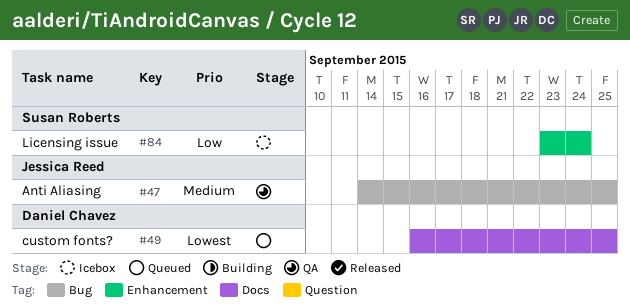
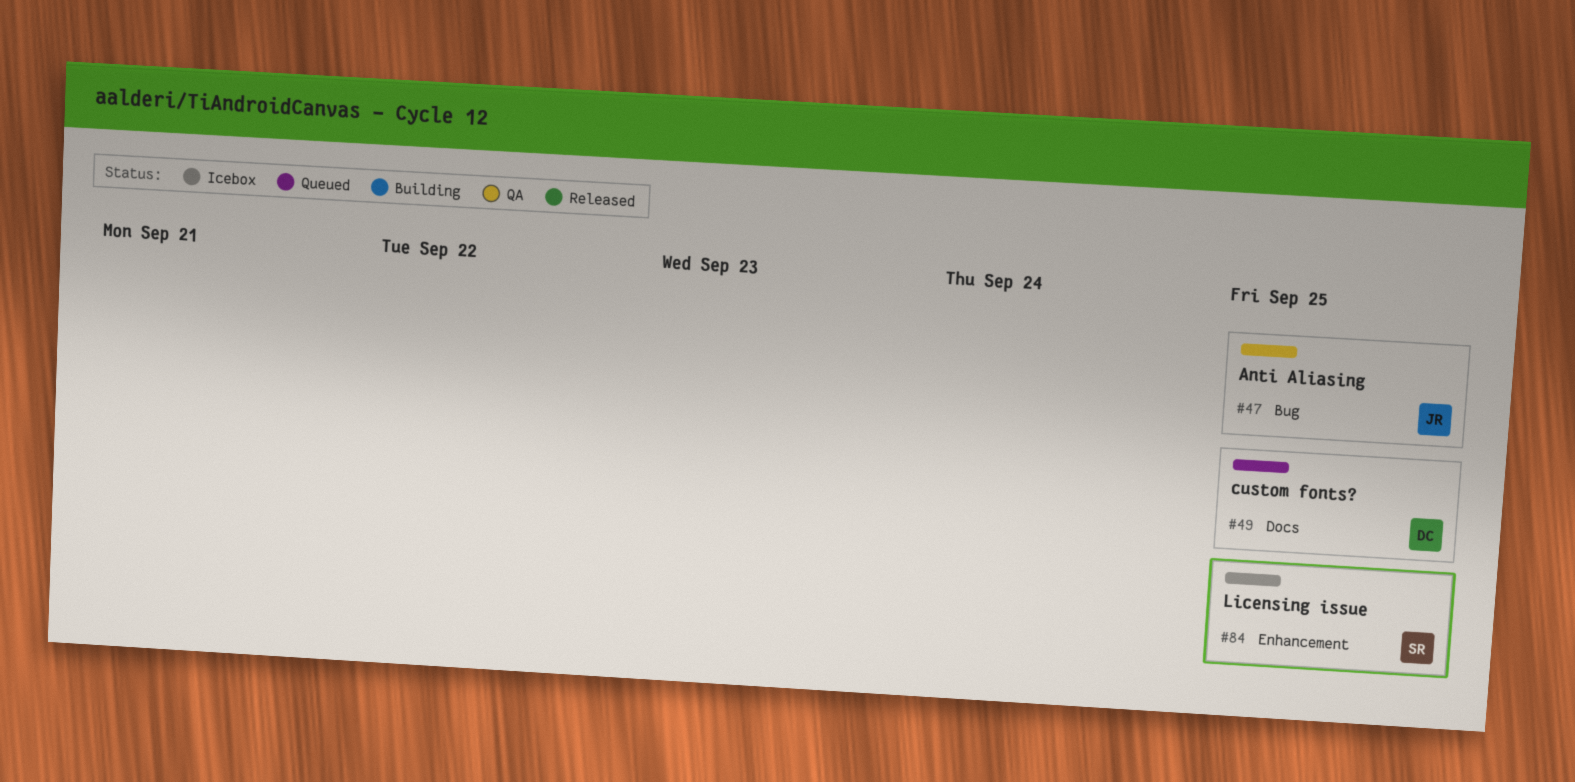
#84, due: Sep 24 -> Sep 25

